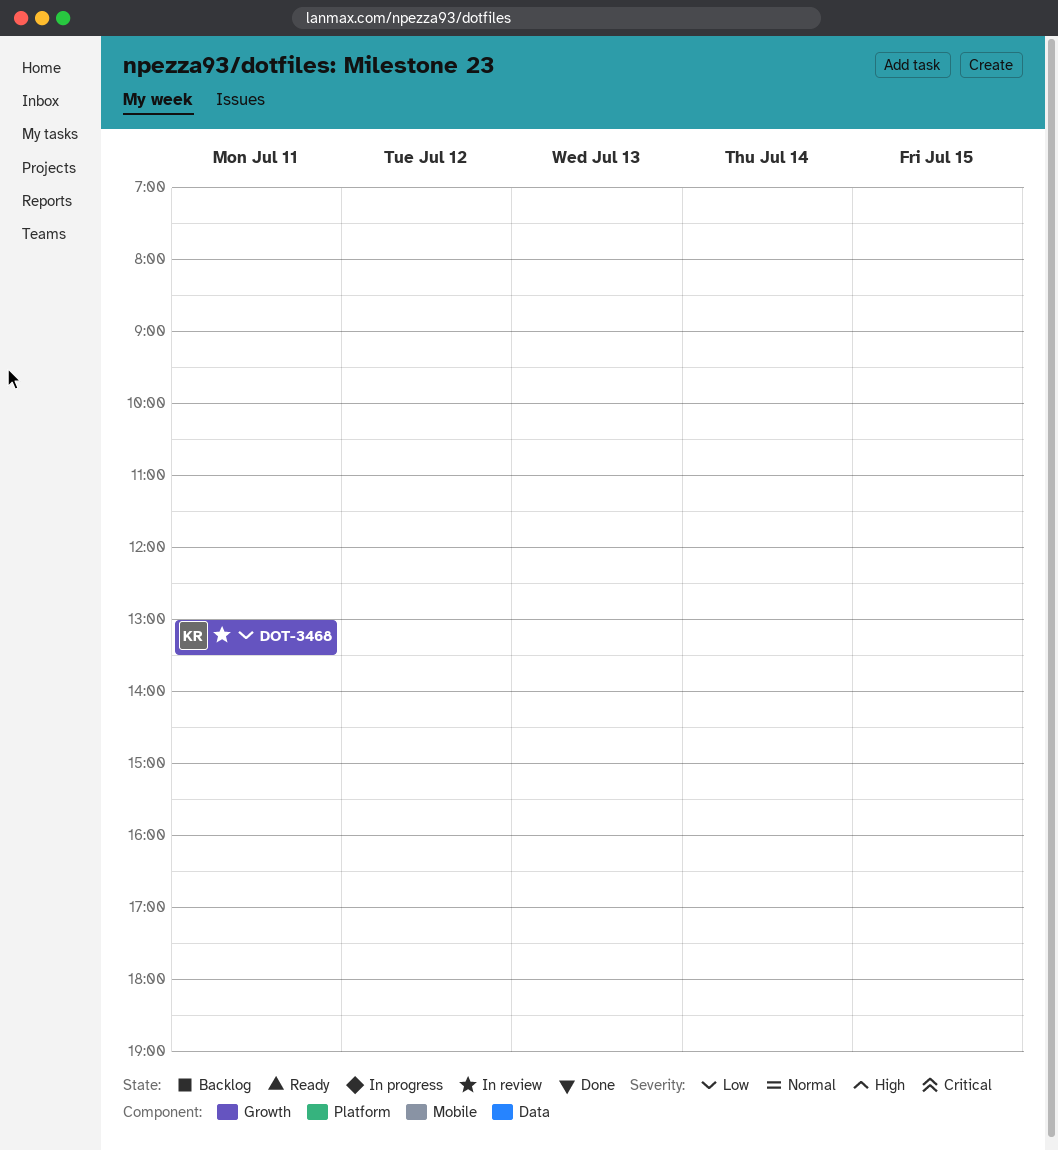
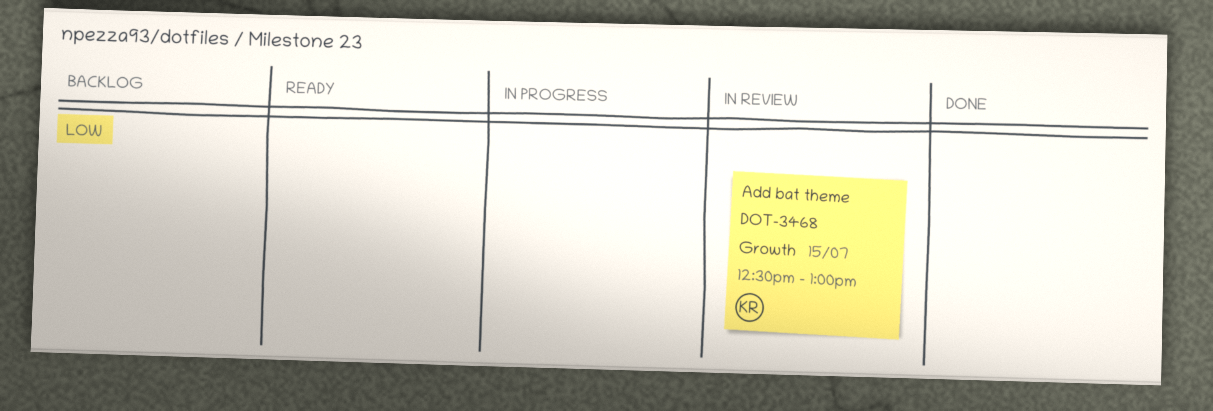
DOT-3468, day: Jul 11 -> Jul 15
DOT-3468, begins: 13:00 -> 12:30
DOT-3468, ends: 13:30 -> 13:00

